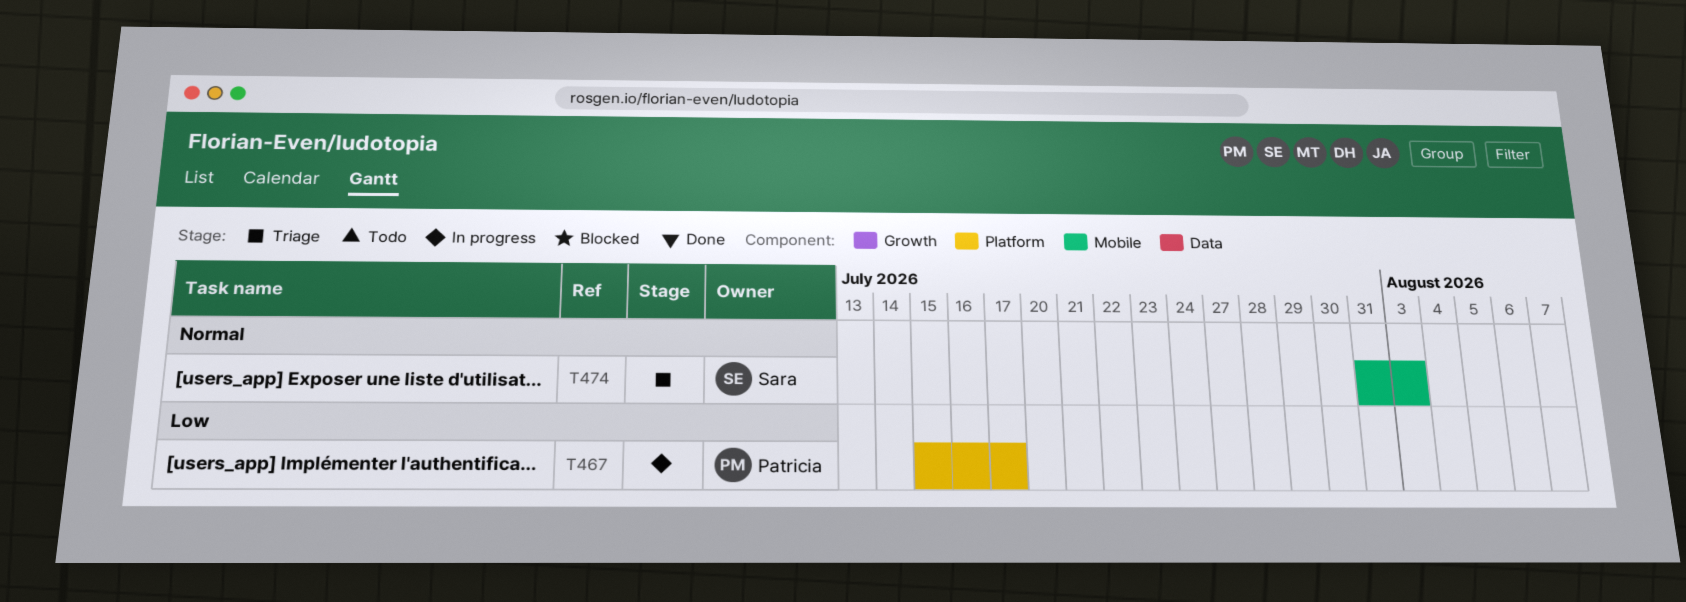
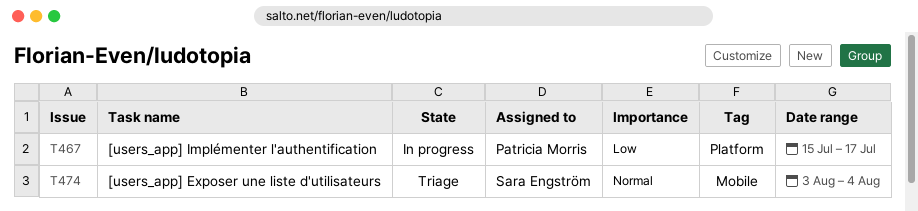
T474, start: Jul 31 -> Aug 3
T474, due: Aug 3 -> Aug 4

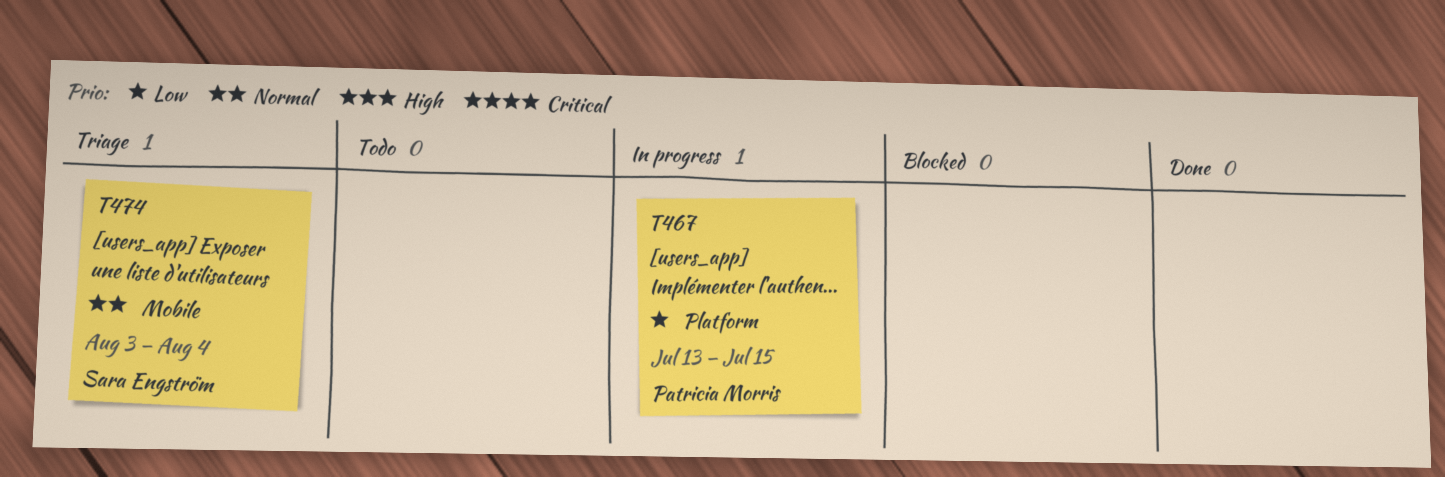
T467, start: Jul 15 -> Jul 13
T467, due: Jul 17 -> Jul 15

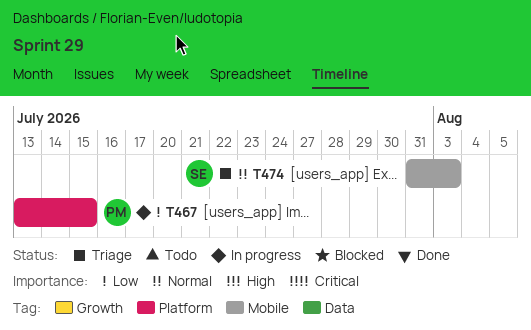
T474, start: Aug 3 -> Jul 31
T474, due: Aug 4 -> Aug 3

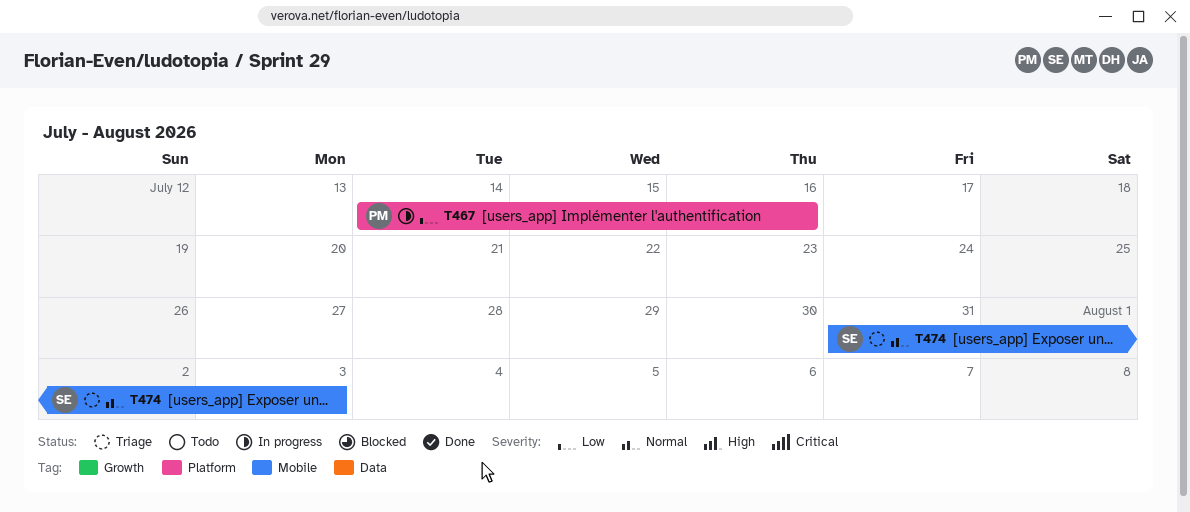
T467, start: Jul 13 -> Jul 14
T467, due: Jul 15 -> Jul 16

